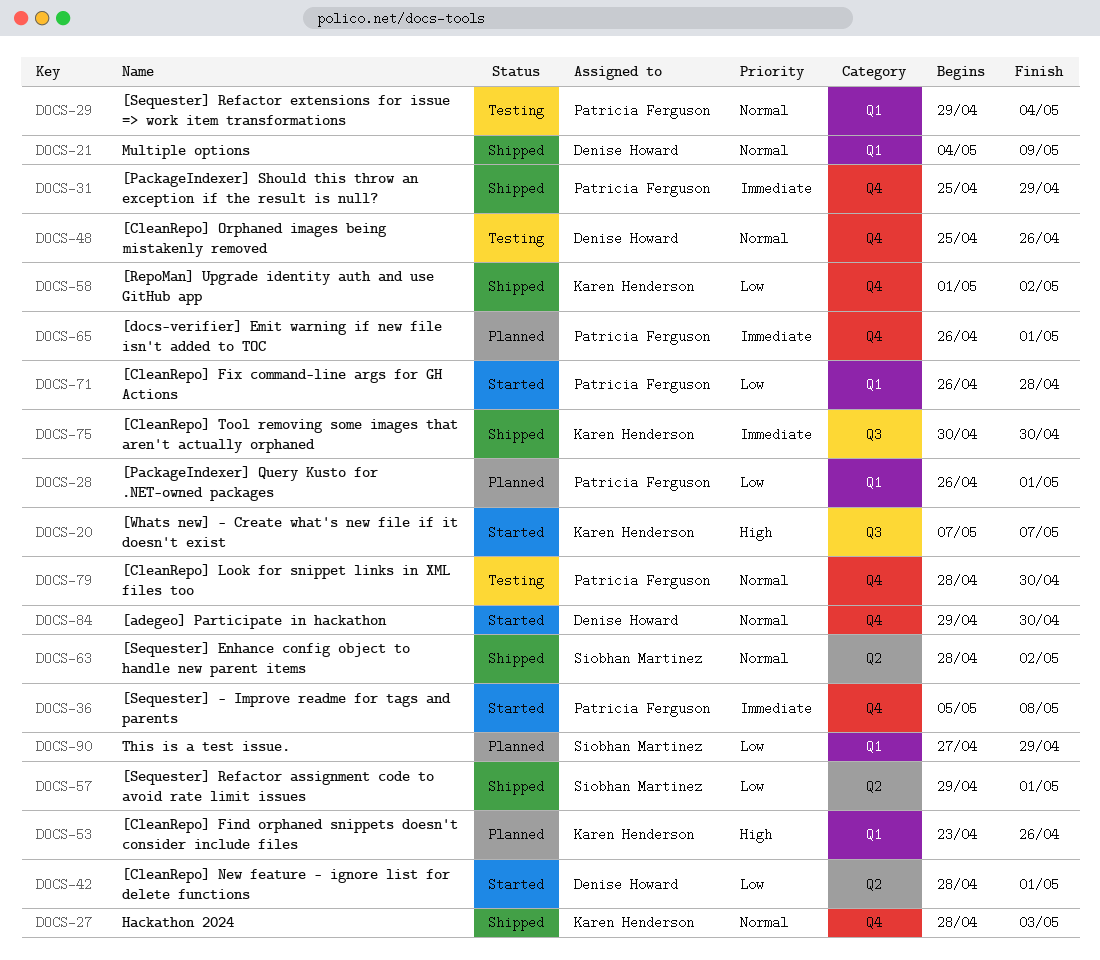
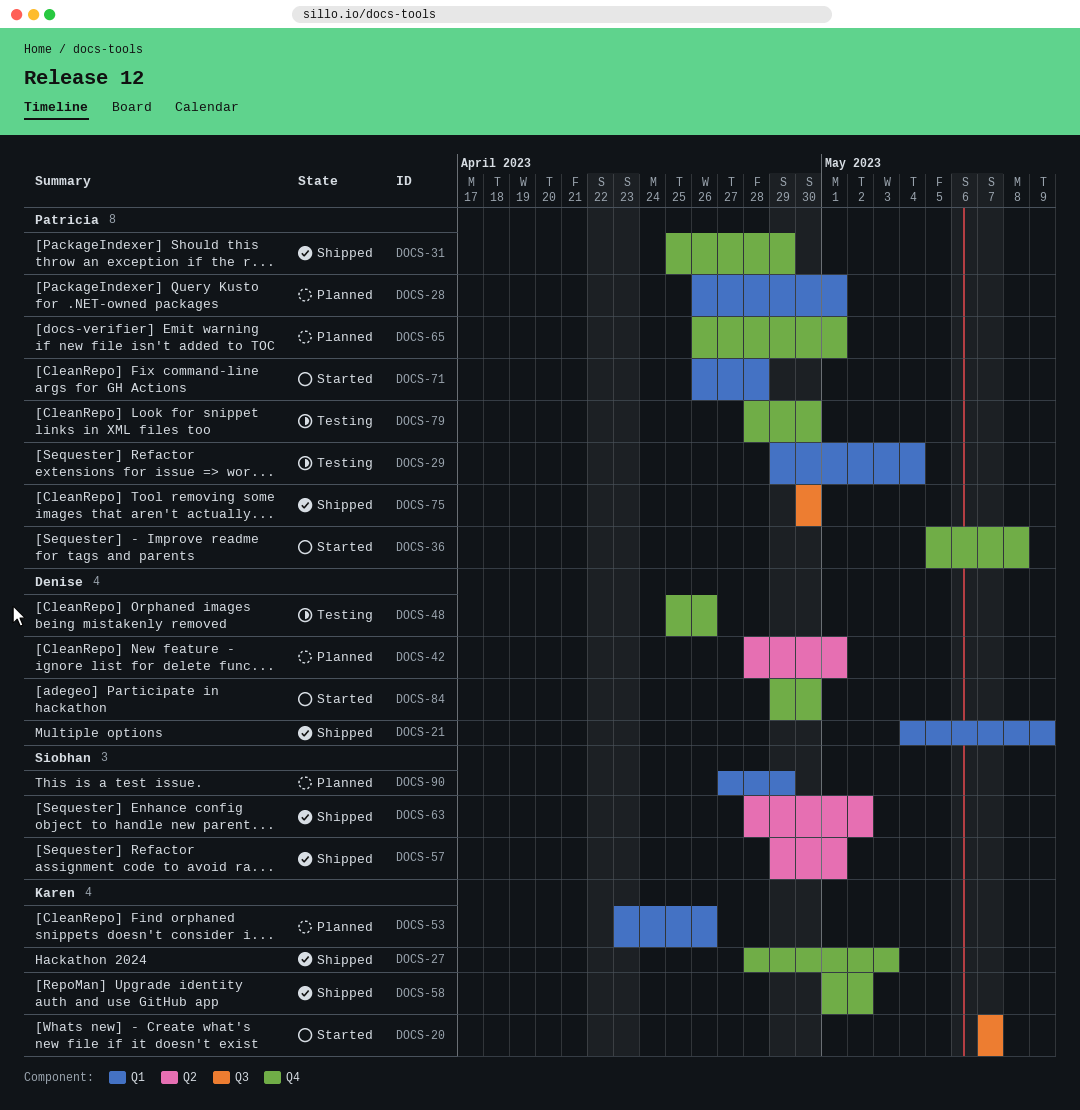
DOCS-42, status: Started -> Planned
DOCS-75, owner: Karen Henderson -> Patricia Ferguson

